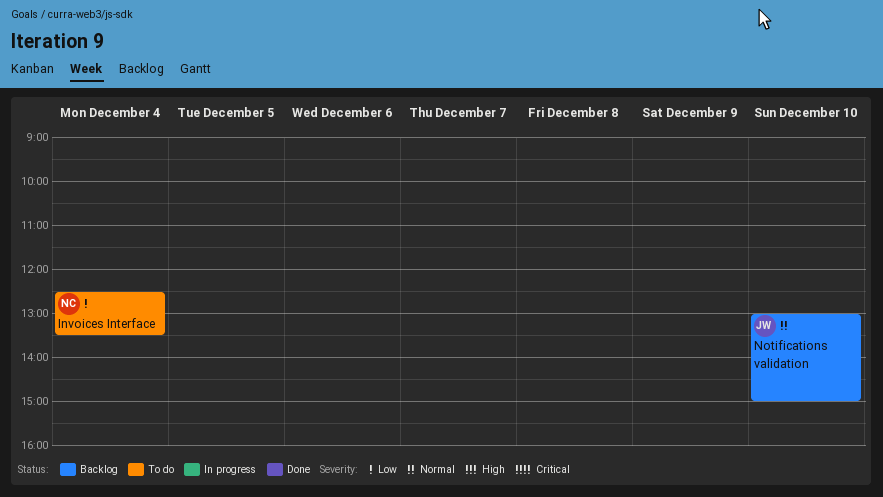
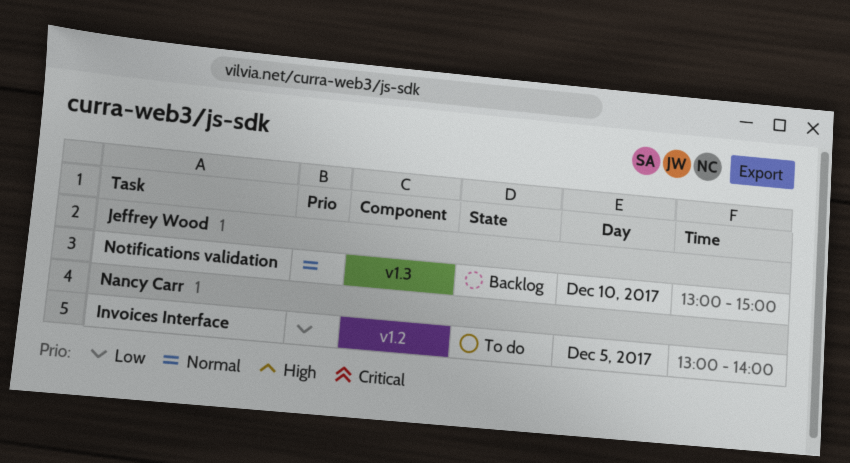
Invoices Interface, day: Dec 4 -> Dec 5
Invoices Interface, begins: 12:30 -> 13:00
Invoices Interface, ends: 13:30 -> 14:00

